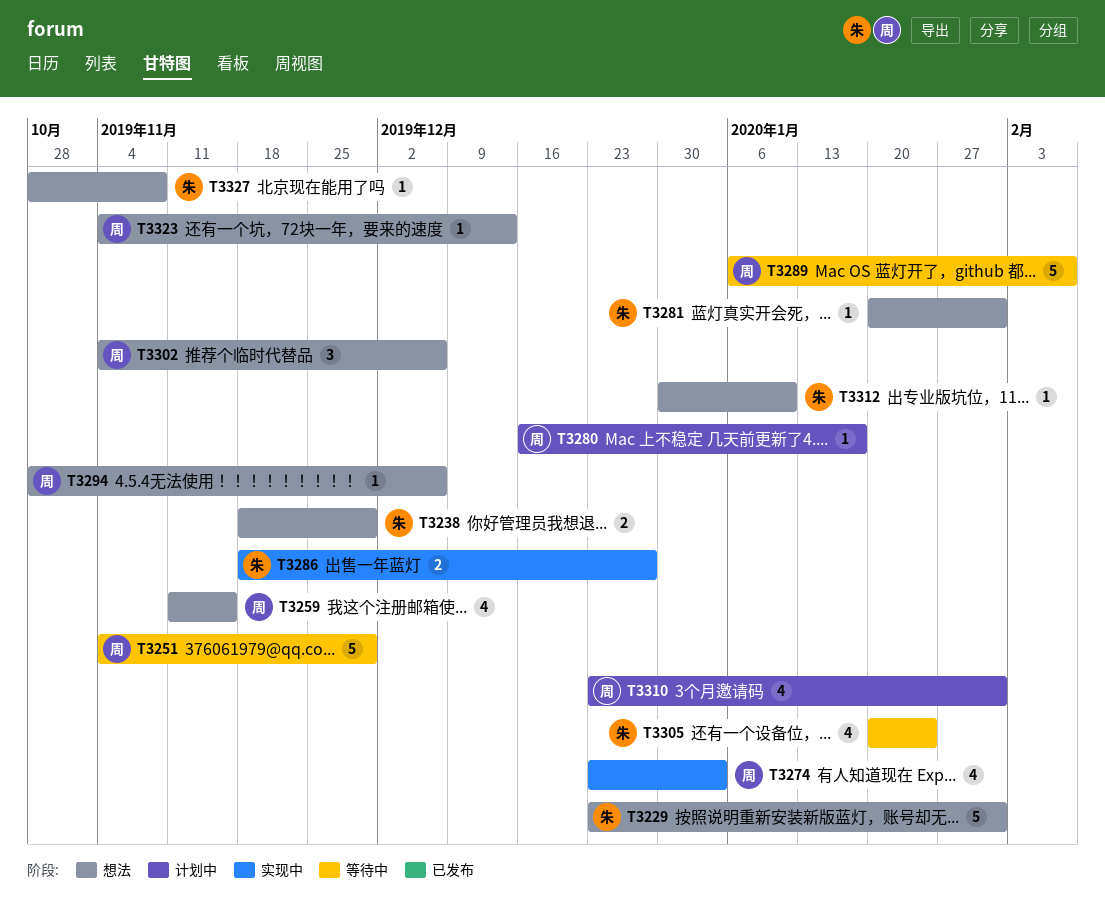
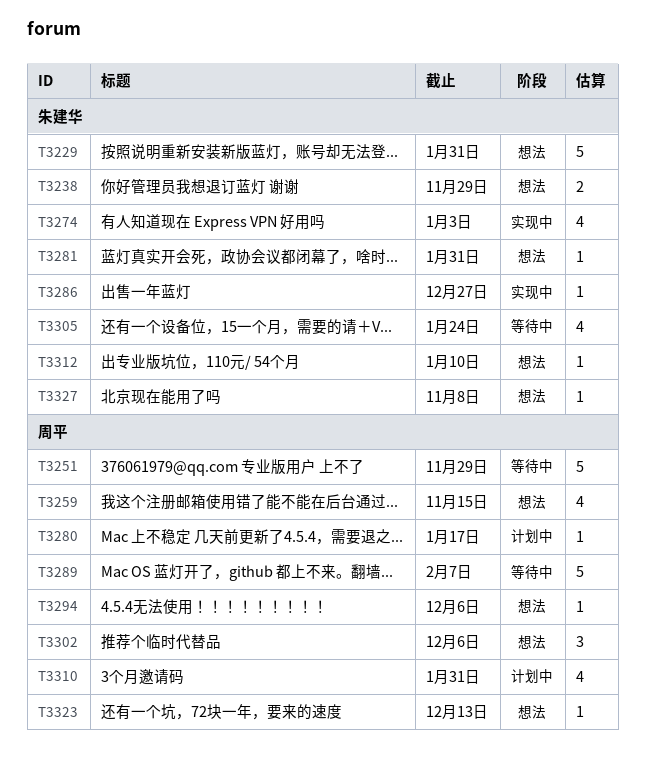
T3274, owner: 周平 -> 朱建华
T3286, estimate: 2 -> 1

